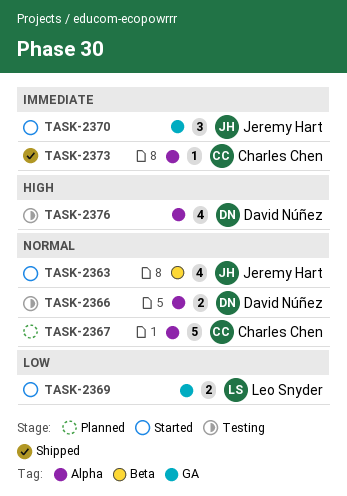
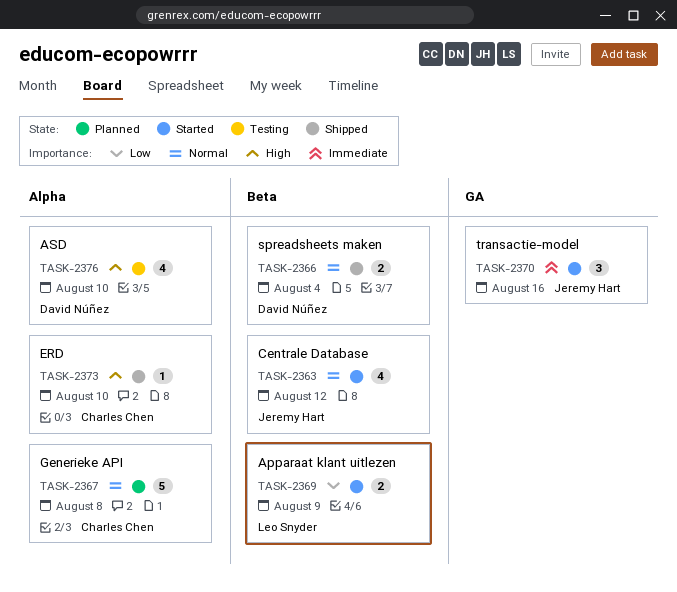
TASK-2366, status: Testing -> Shipped
TASK-2366, label: Alpha -> Beta
TASK-2369, label: GA -> Beta
TASK-2373, priority: Immediate -> High

